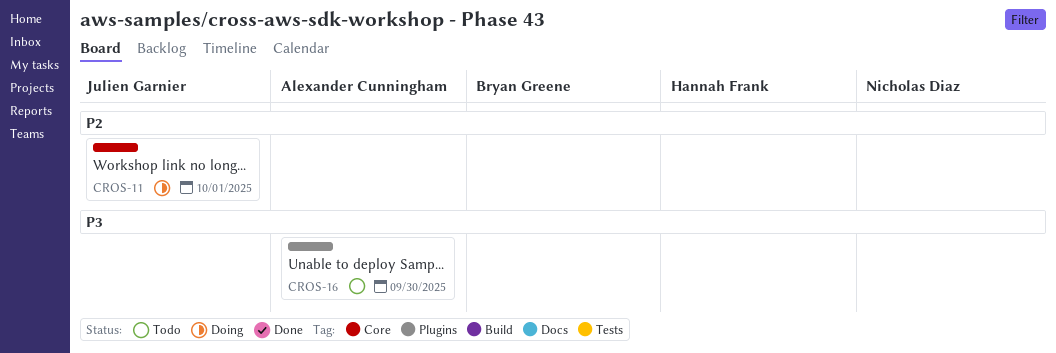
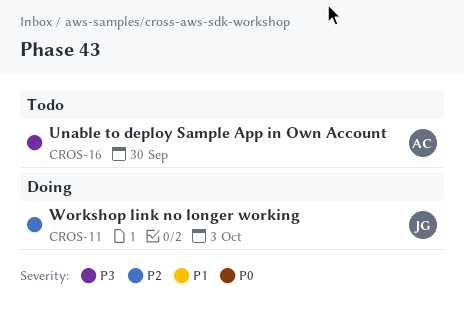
CROS-11, due: Oct 1 -> Oct 3

